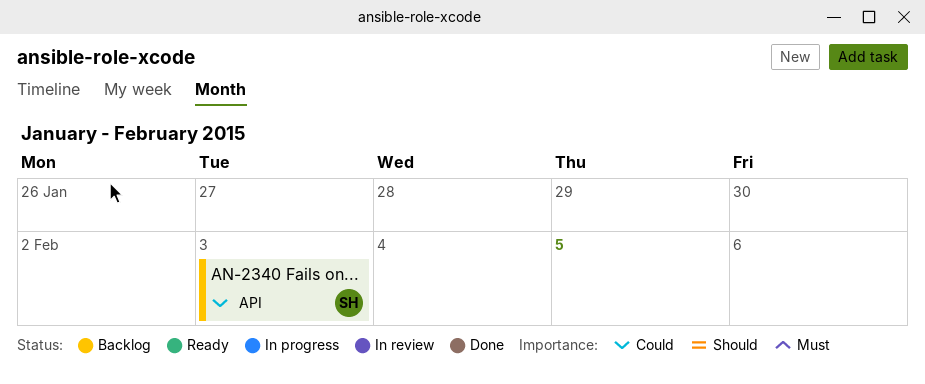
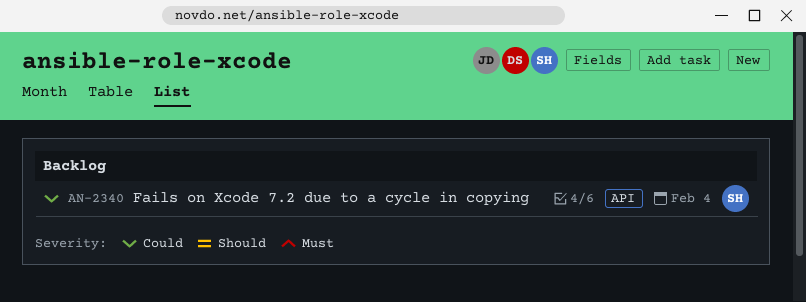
AN-2340, due: Feb 3 -> Feb 4

